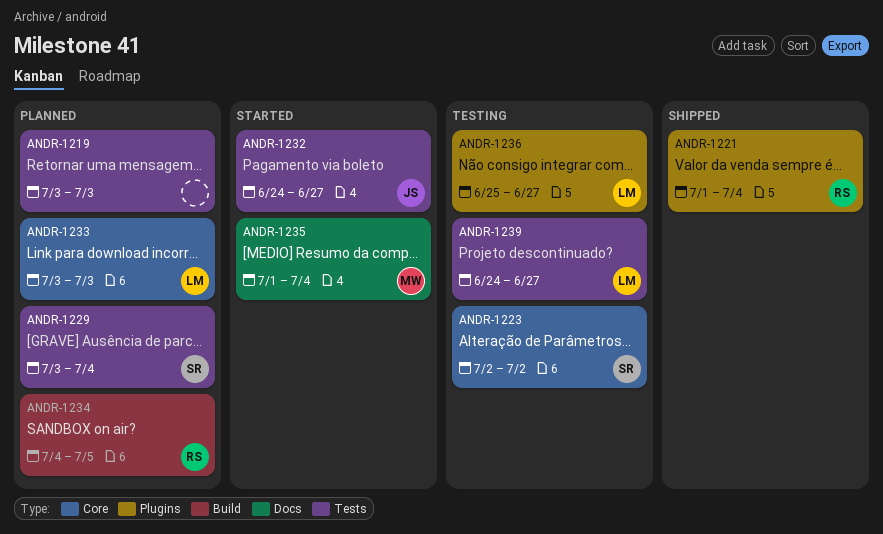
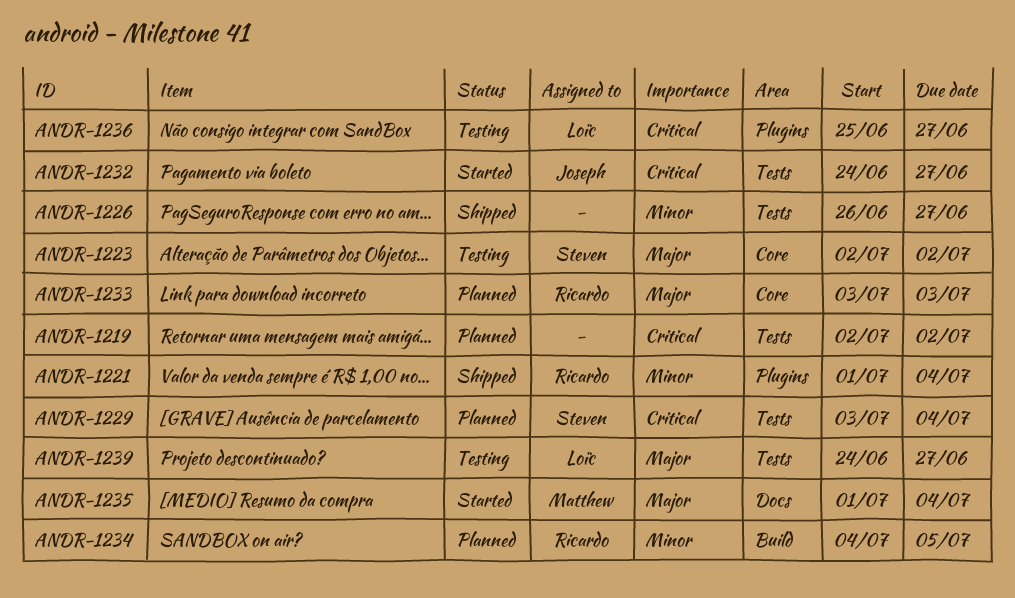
ANDR-1219, start: Jul 3 -> Jul 2
ANDR-1219, due: Jul 3 -> Jul 2
ANDR-1226: none -> present
ANDR-1233, owner: Loïc -> Ricardo

